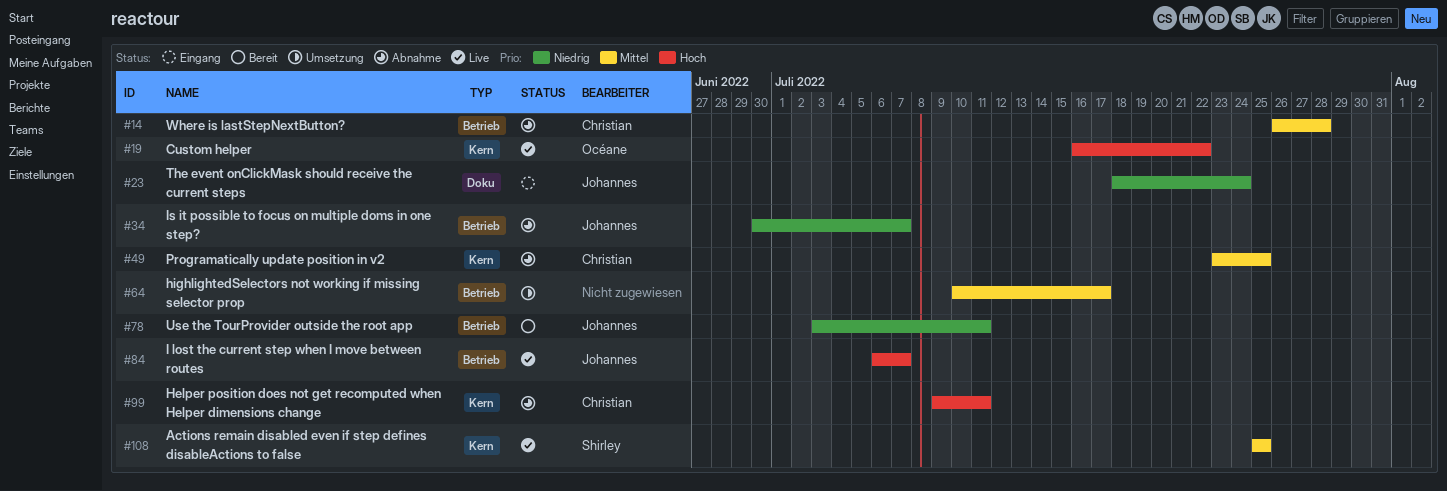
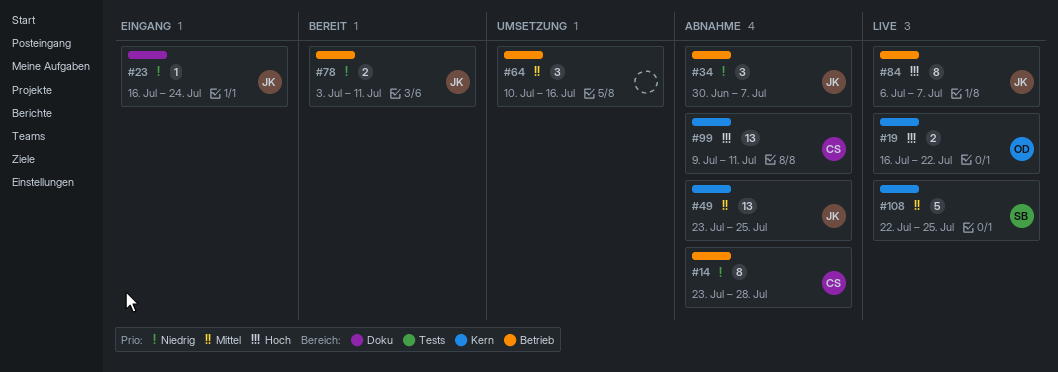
#14, priority: Mittel -> Niedrig
#14, start: Jul 26 -> Jul 23
#23, start: Jul 18 -> Jul 16
#49, owner: Christian -> Johannes
#64, due: Jul 17 -> Jul 16
#108, start: Jul 25 -> Jul 22

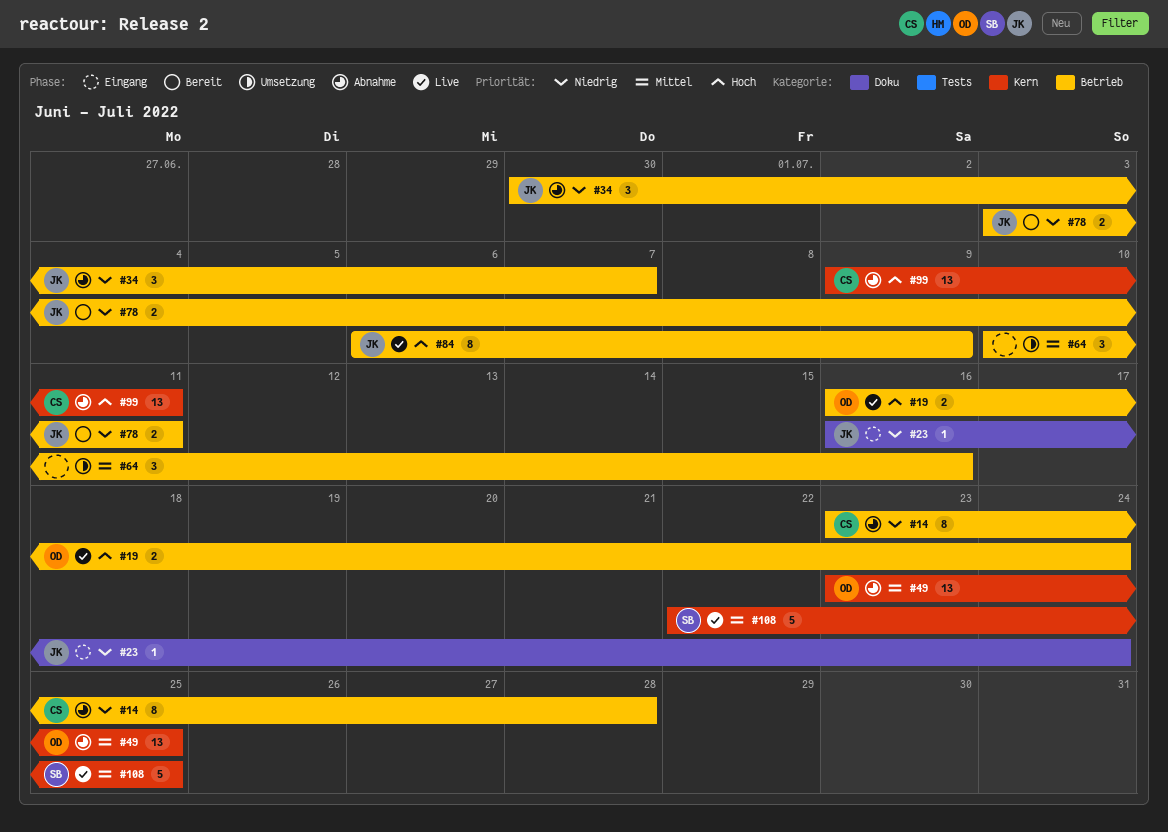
#19, label: Kern -> Betrieb
#19, due: Jul 22 -> Jul 24
#49, owner: JK -> OD
#84, due: Jul 7 -> Jul 9

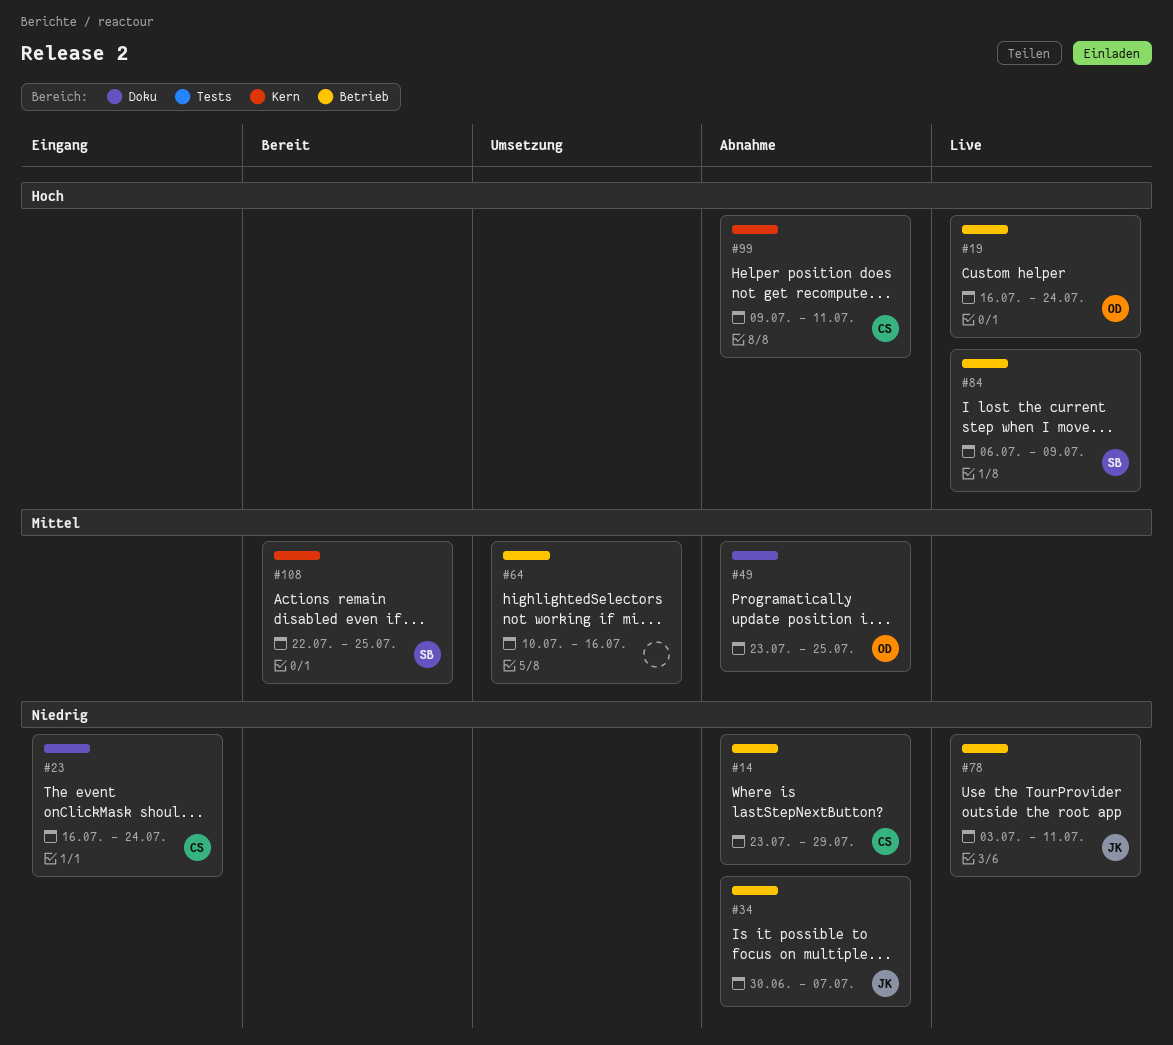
#14, due: Jul 28 -> Jul 29
#23, owner: JK -> CS
#49, label: Kern -> Doku
#78, status: Bereit -> Live
#84, owner: JK -> SB
#108, status: Live -> Bereit

